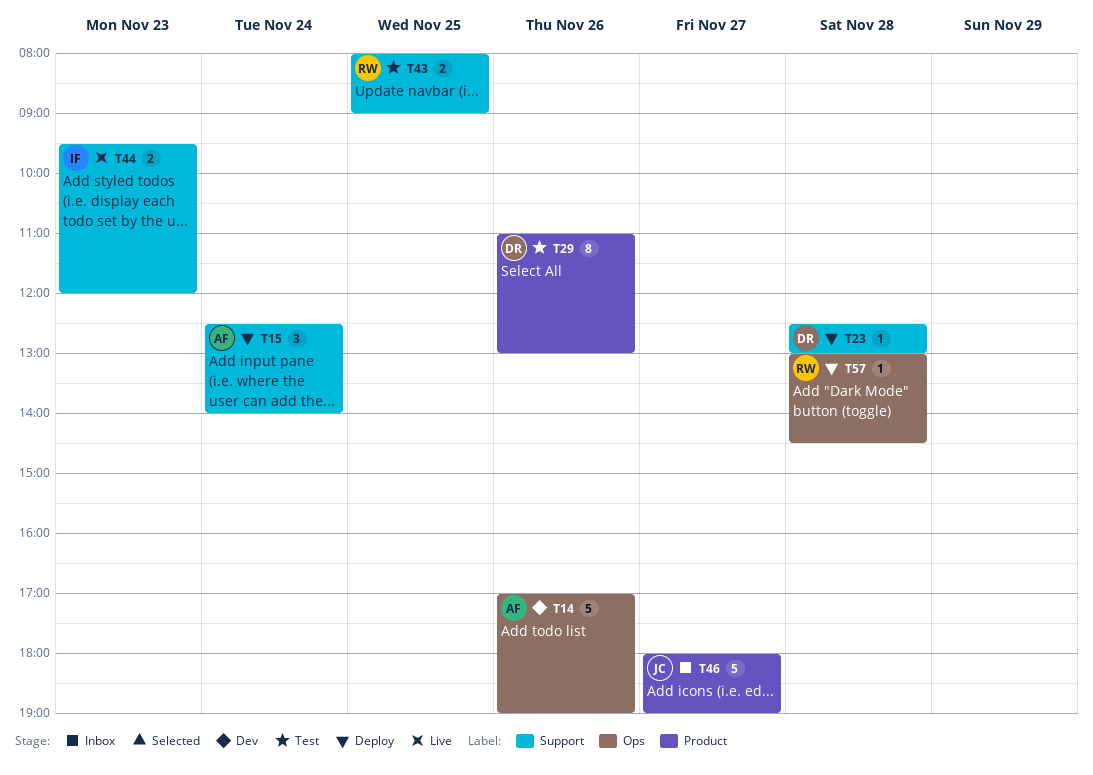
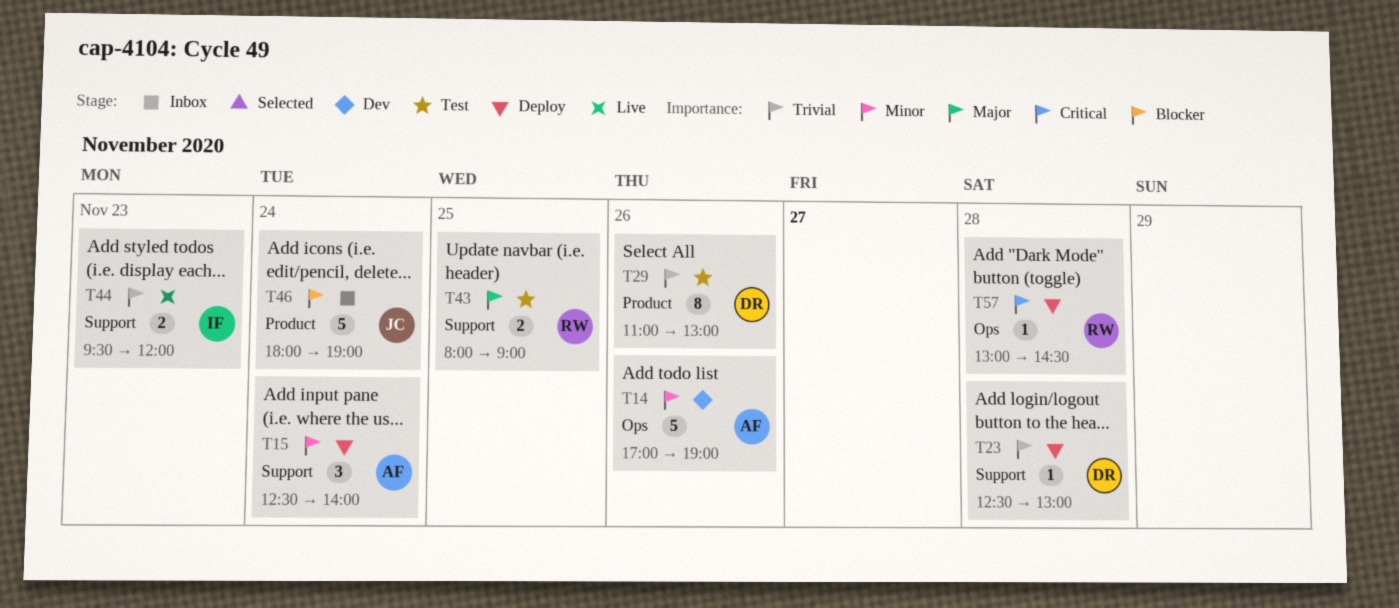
T46, day: Nov 27 -> Nov 24

